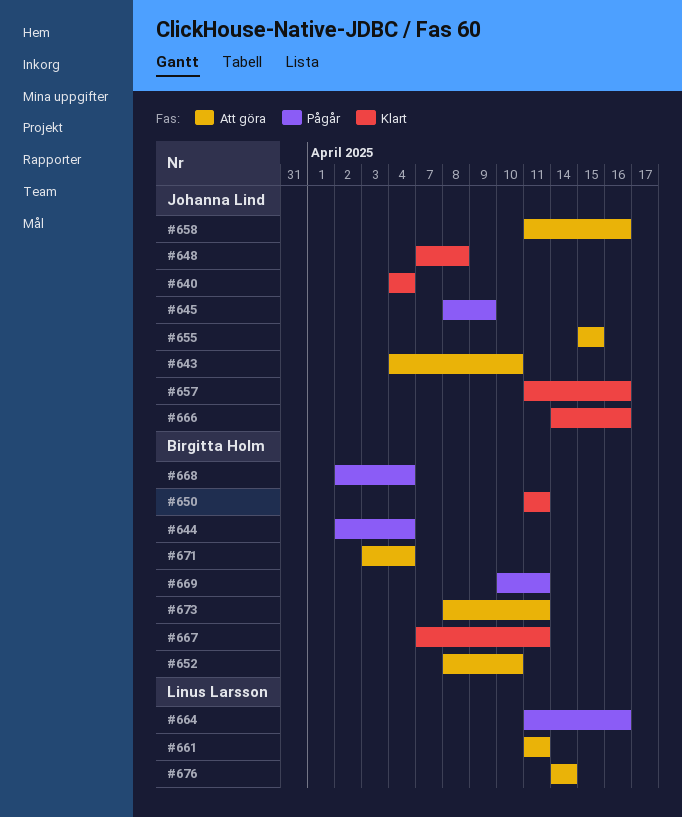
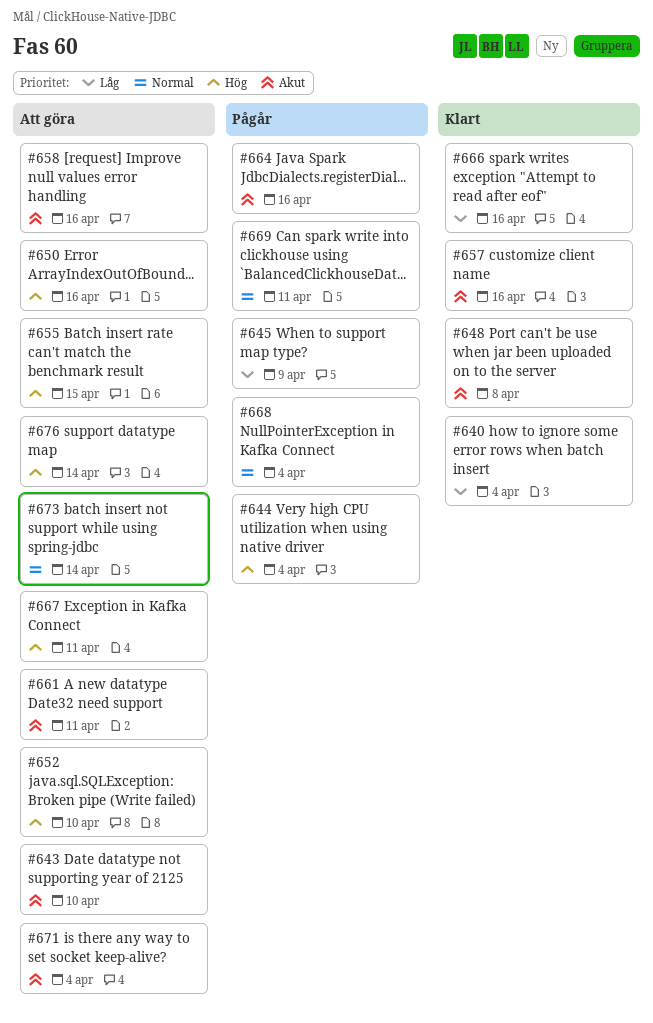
#650, status: Klart -> Att göra
#650, due: Apr 11 -> Apr 16
#667, status: Klart -> Att göra
#673, due: Apr 11 -> Apr 14

